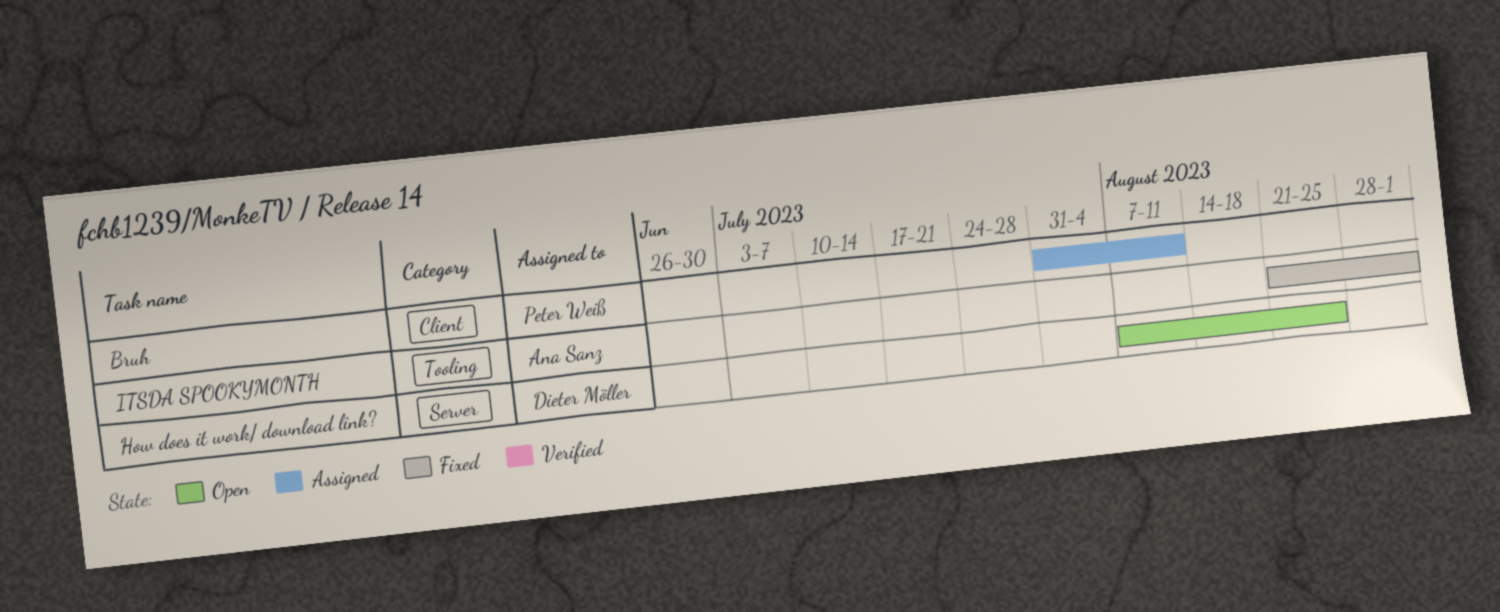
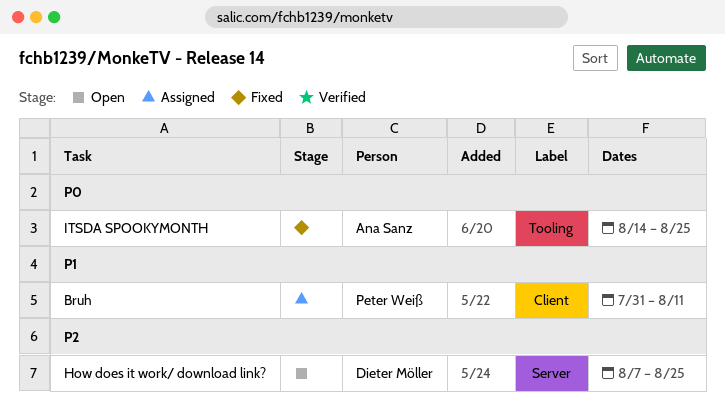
ITSDA SPOOKYMONTH, start: Aug 21 -> Aug 14
ITSDA SPOOKYMONTH, due: Sep 1 -> Aug 25

